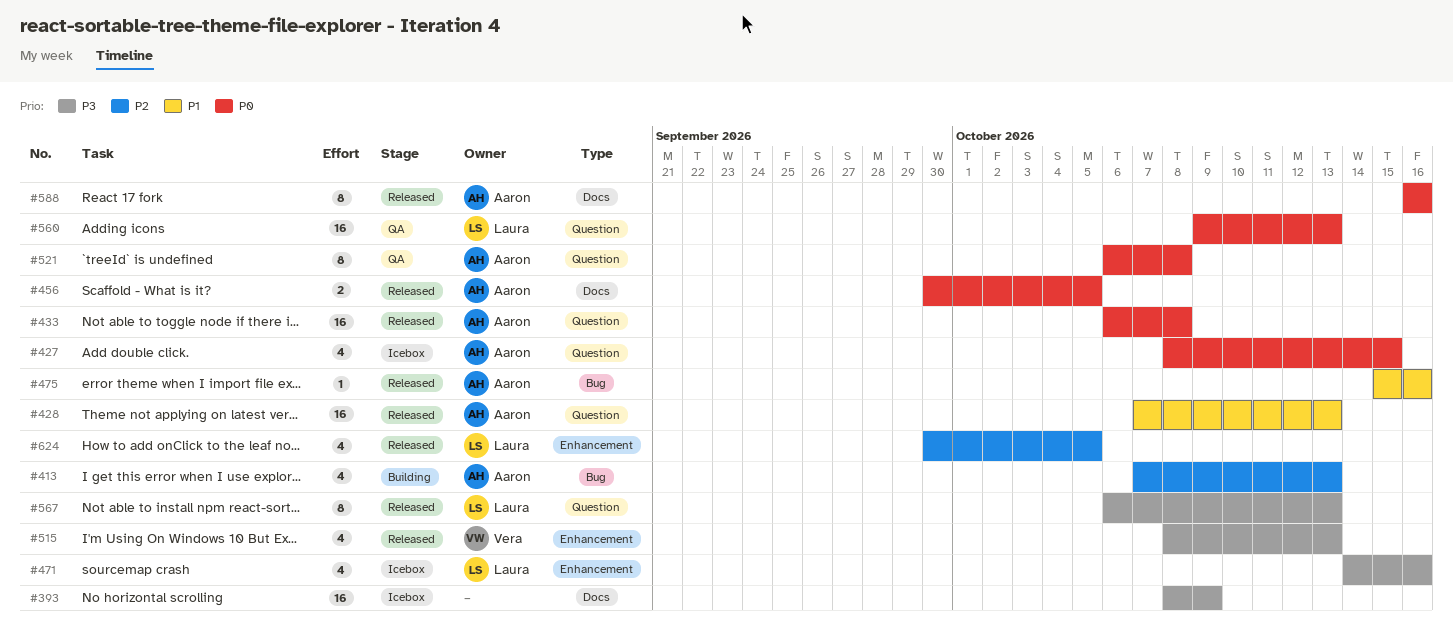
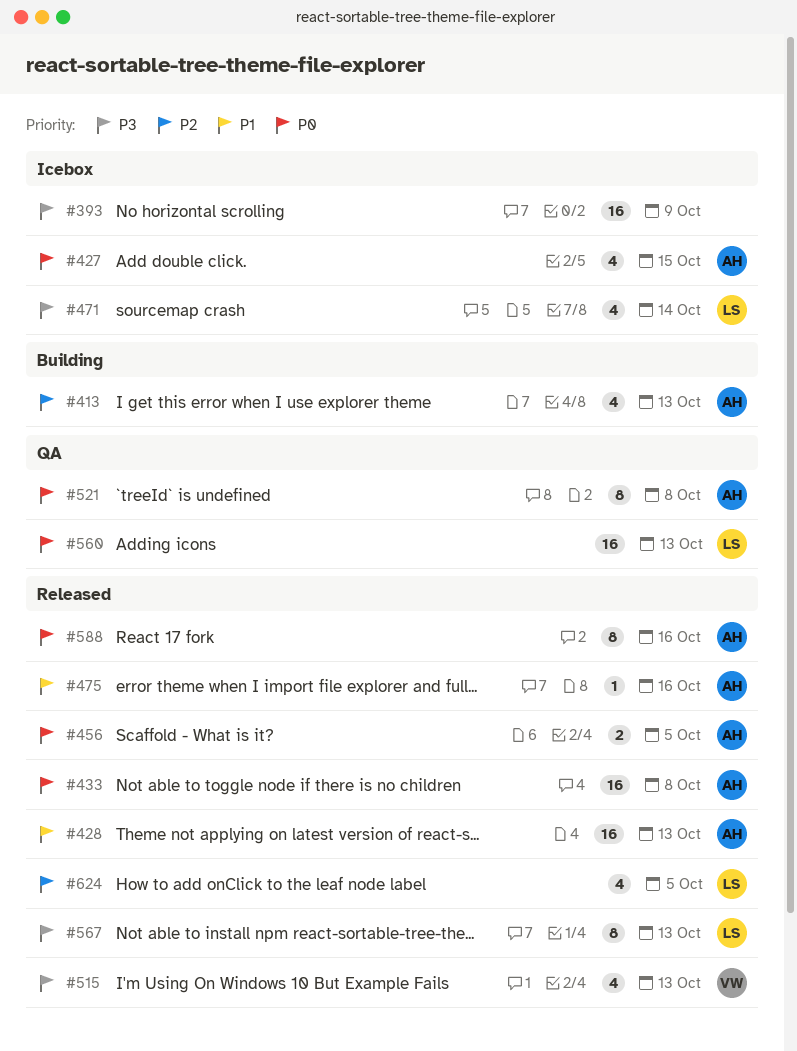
#471, due: Oct 16 -> Oct 14

